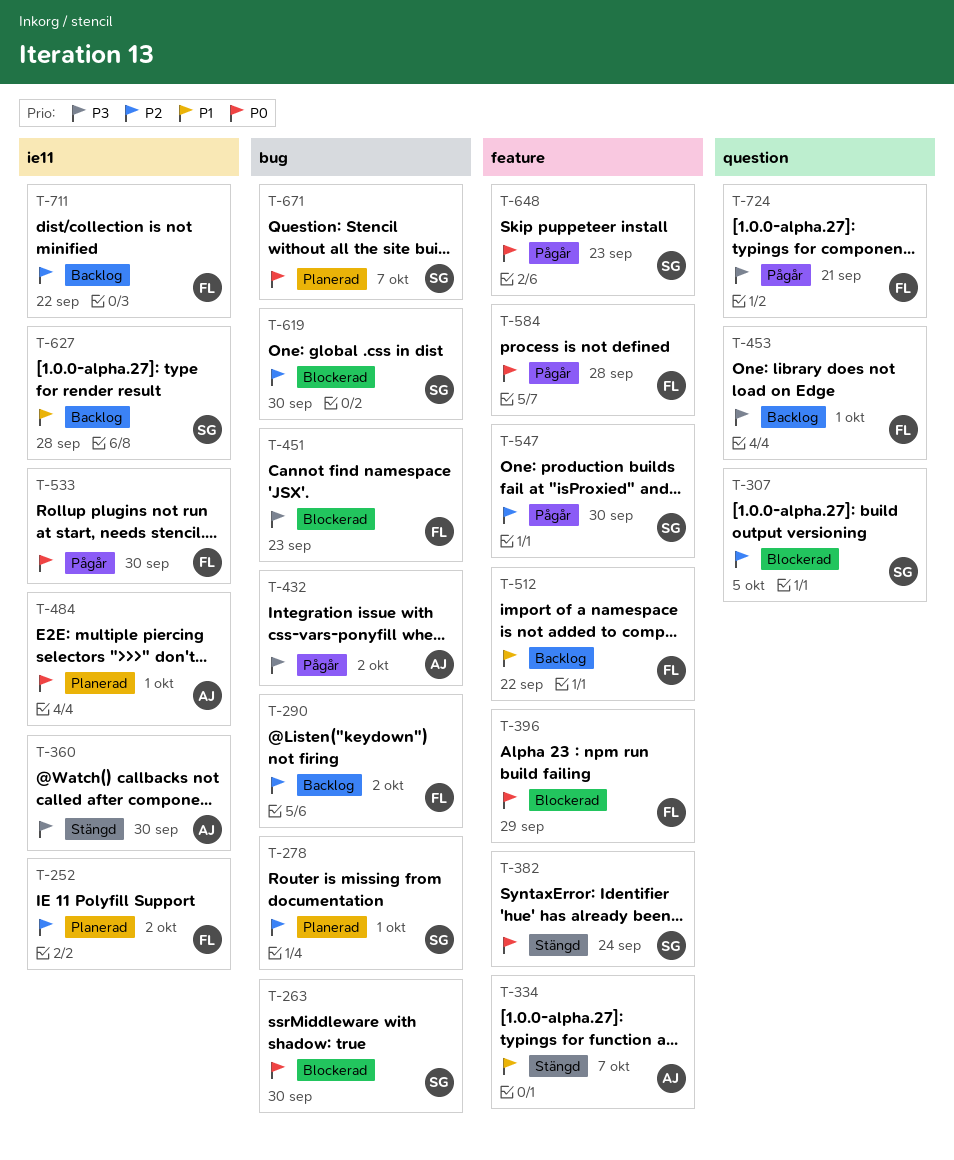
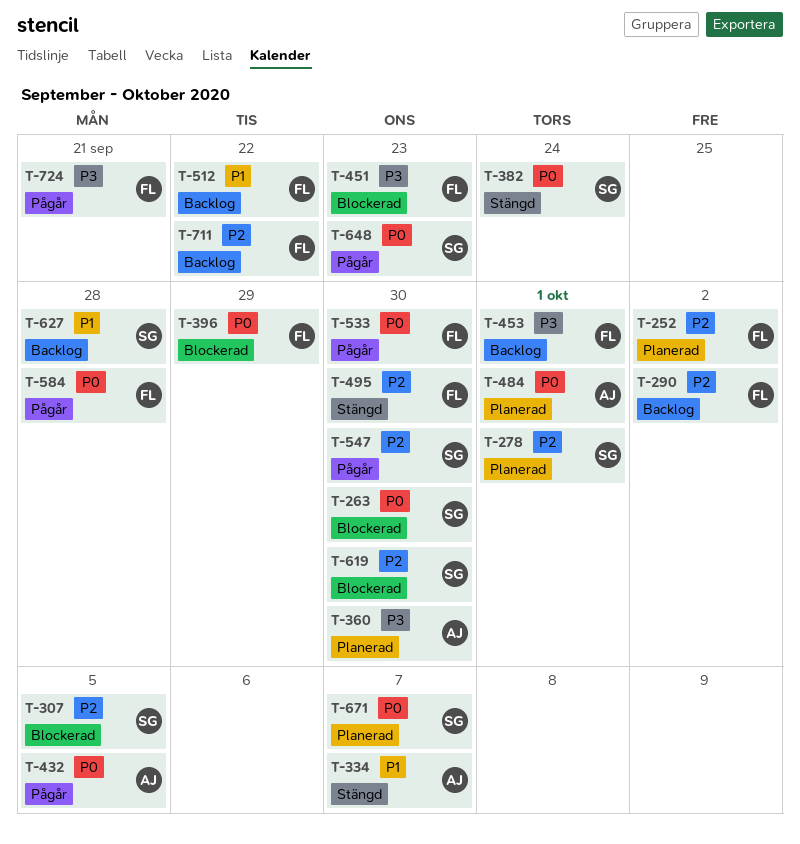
T-360, status: Stängd -> Planerad
T-432, priority: P3 -> P0
T-432, due: Oct 2 -> Oct 5
T-495: none -> present

